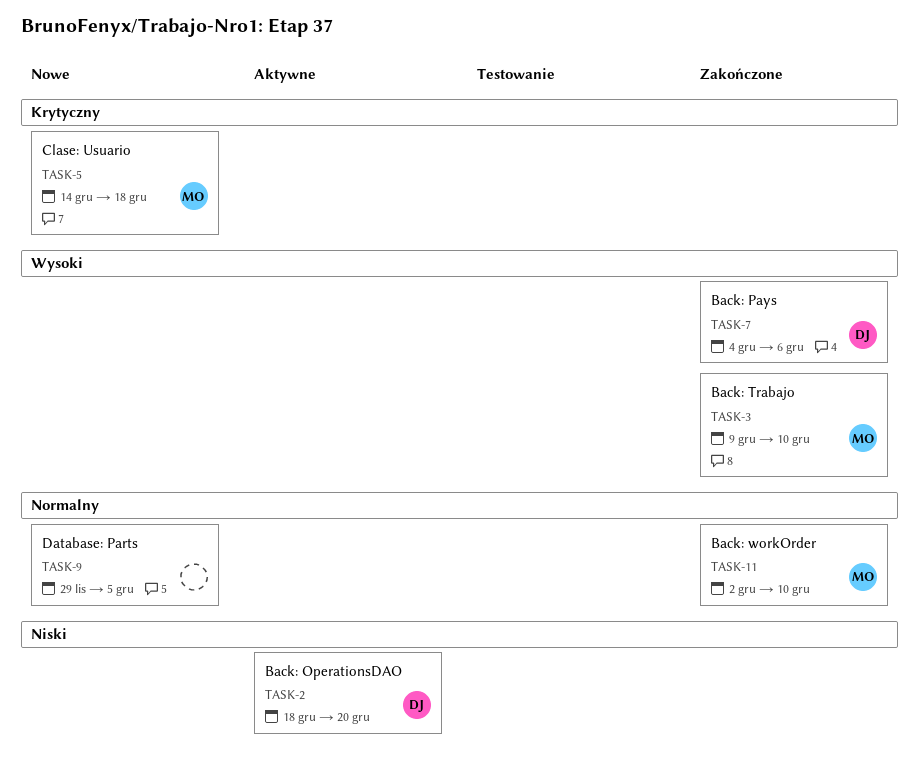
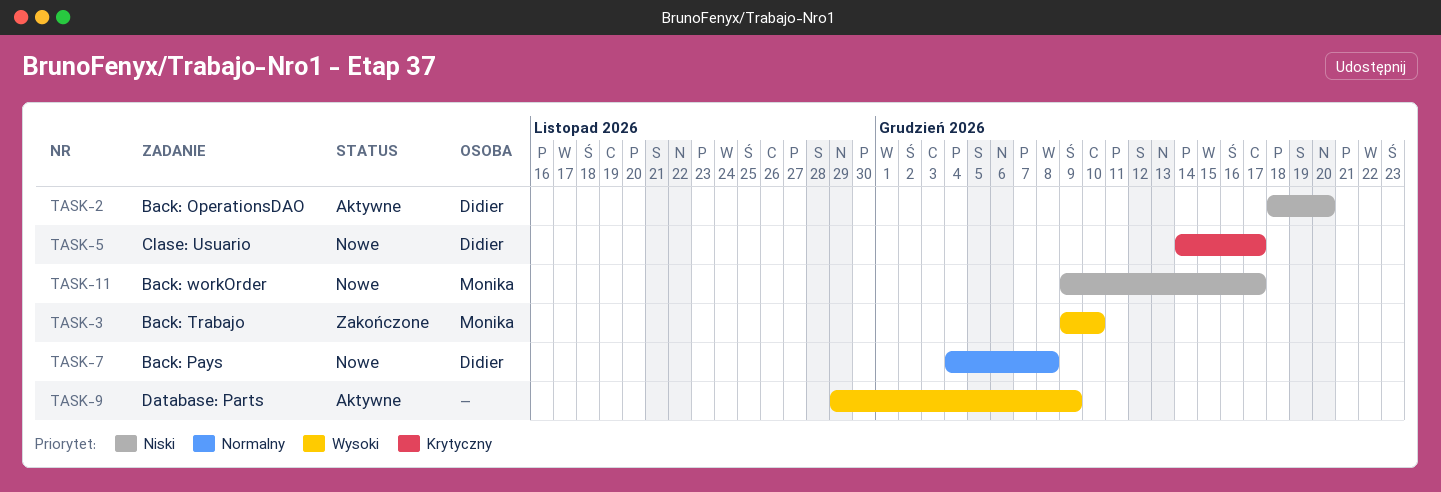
TASK-5, owner: Monika -> Didier
TASK-5, due: Dec 18 -> Dec 17
TASK-7, status: Zakończone -> Nowe
TASK-7, priority: Wysoki -> Normalny
TASK-7, due: Dec 6 -> Dec 8
TASK-9, status: Nowe -> Aktywne
TASK-9, priority: Normalny -> Wysoki
TASK-9, due: Dec 5 -> Dec 9
TASK-11, status: Zakończone -> Nowe
TASK-11, priority: Normalny -> Niski
TASK-11, start: Dec 2 -> Dec 9
TASK-11, due: Dec 10 -> Dec 17

